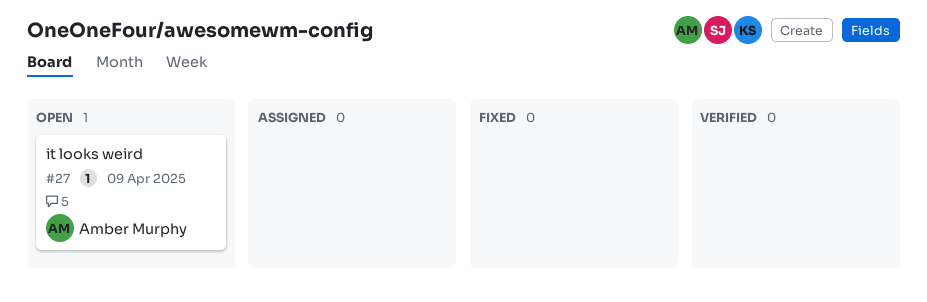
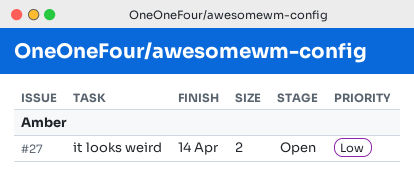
#27, estimate: 1 -> 2
#27, due: Apr 9 -> Apr 14

